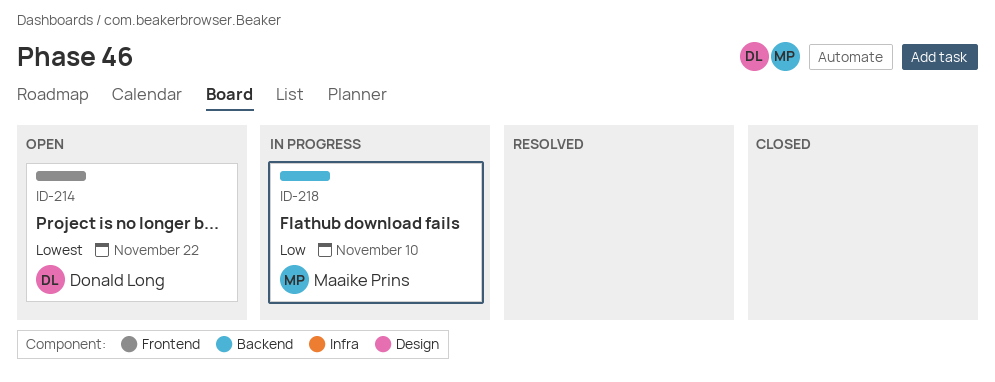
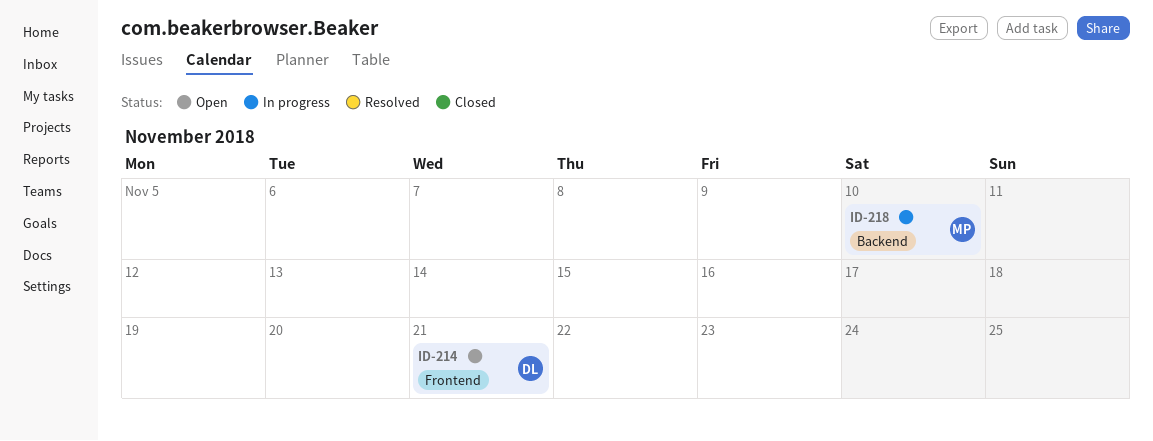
ID-214, due: Nov 22 -> Nov 21

